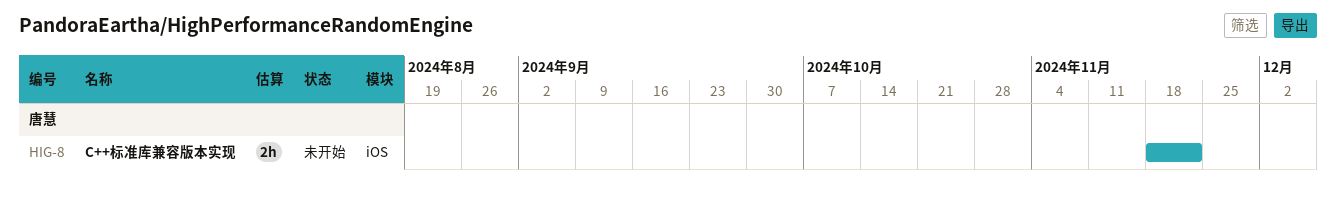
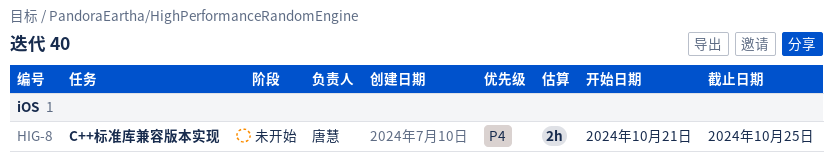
HIG-8, start: Nov 18 -> Oct 21
HIG-8, due: Nov 22 -> Oct 25

